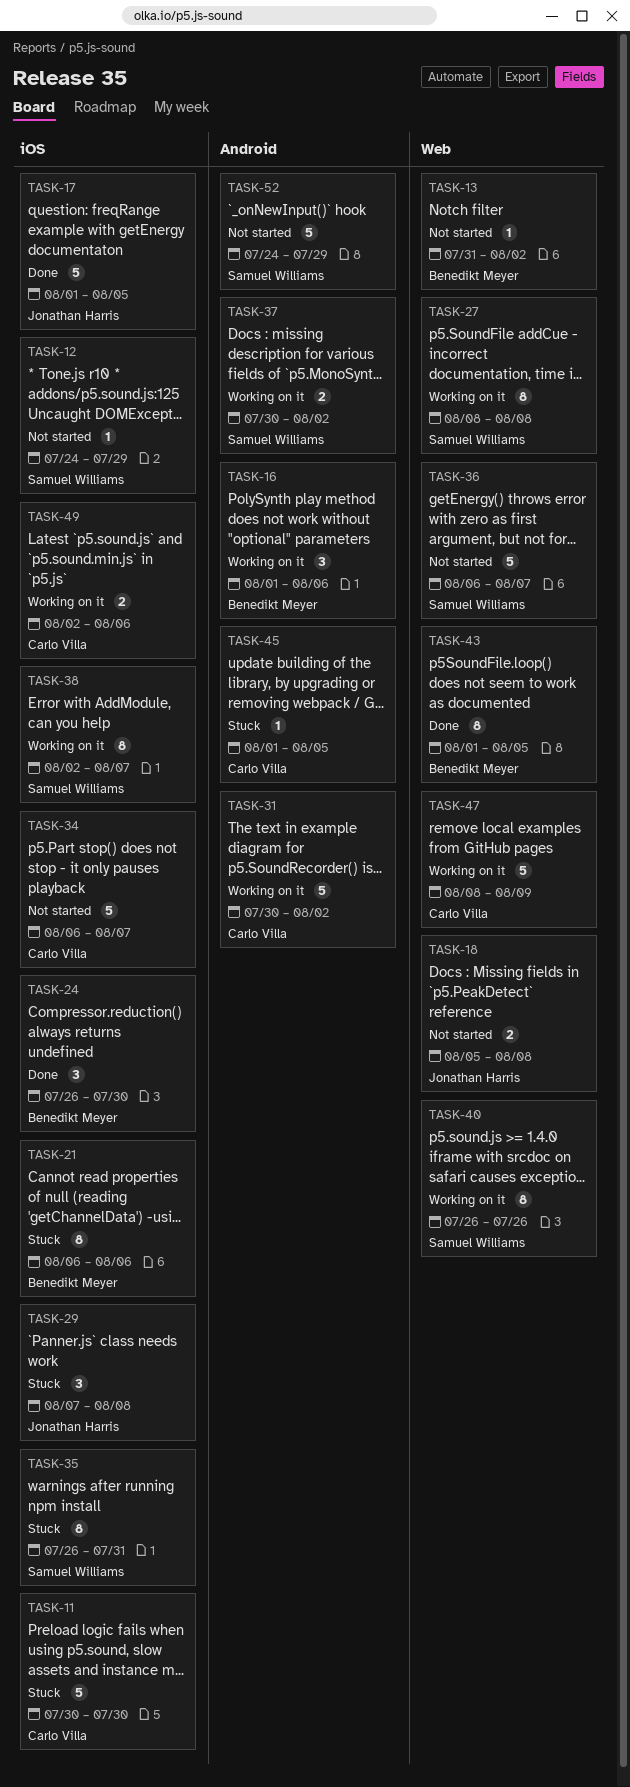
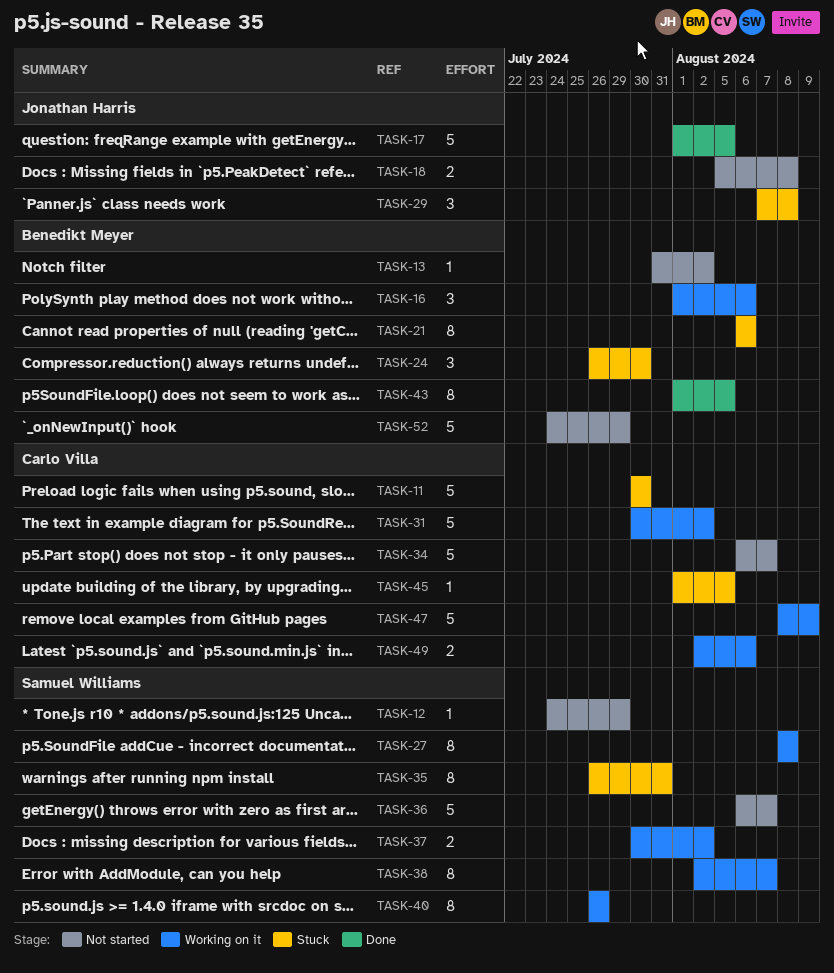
TASK-24, status: Done -> Stuck
TASK-52, owner: Samuel Williams -> Benedikt Meyer

